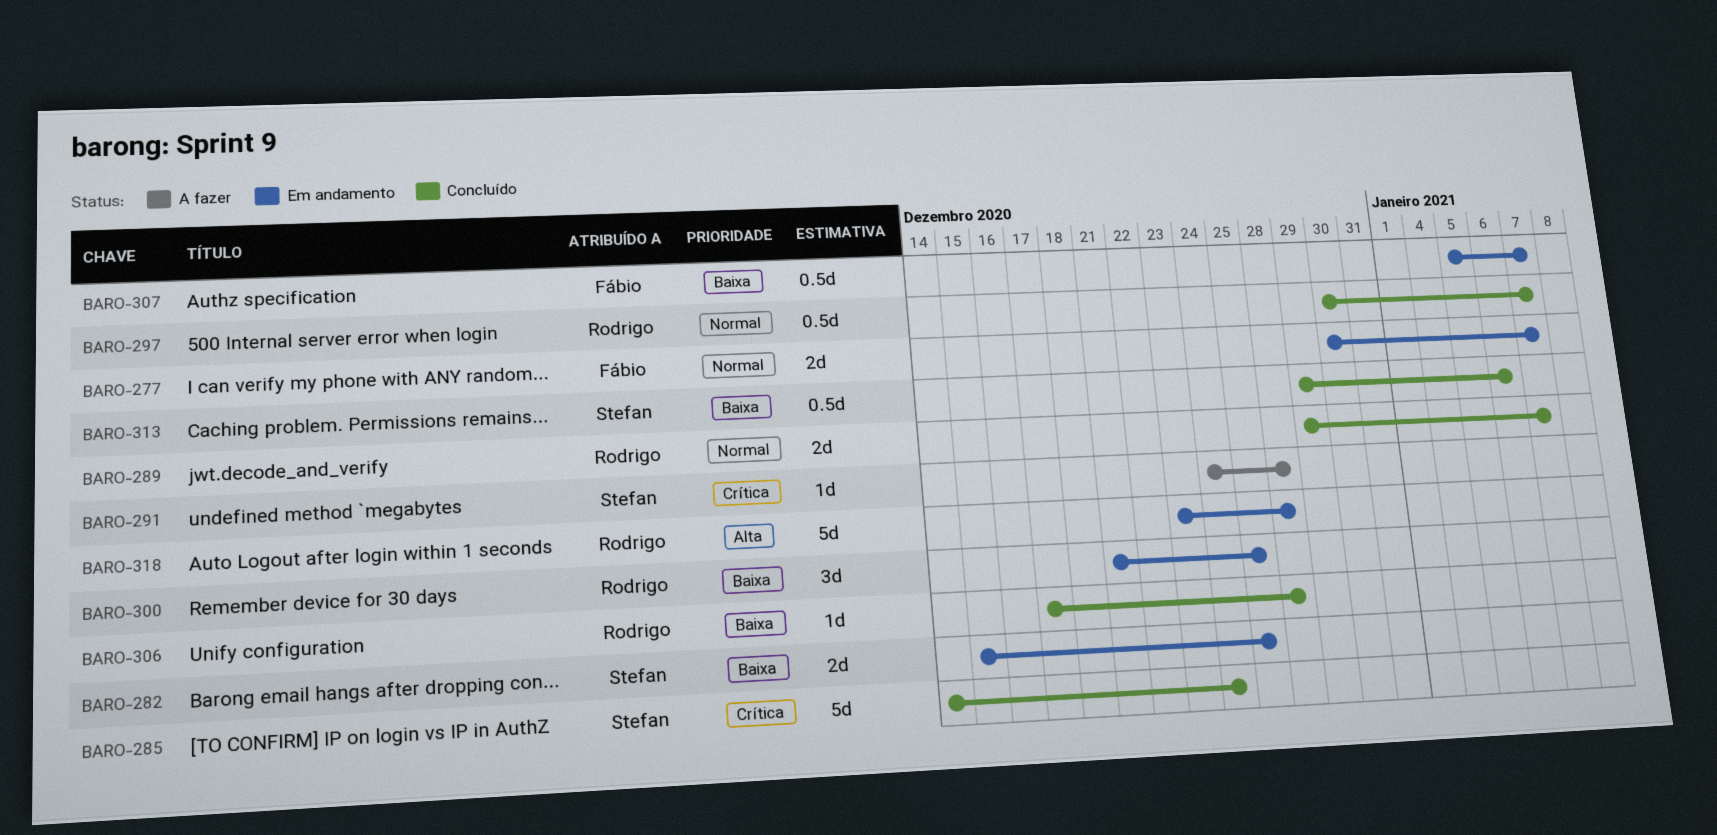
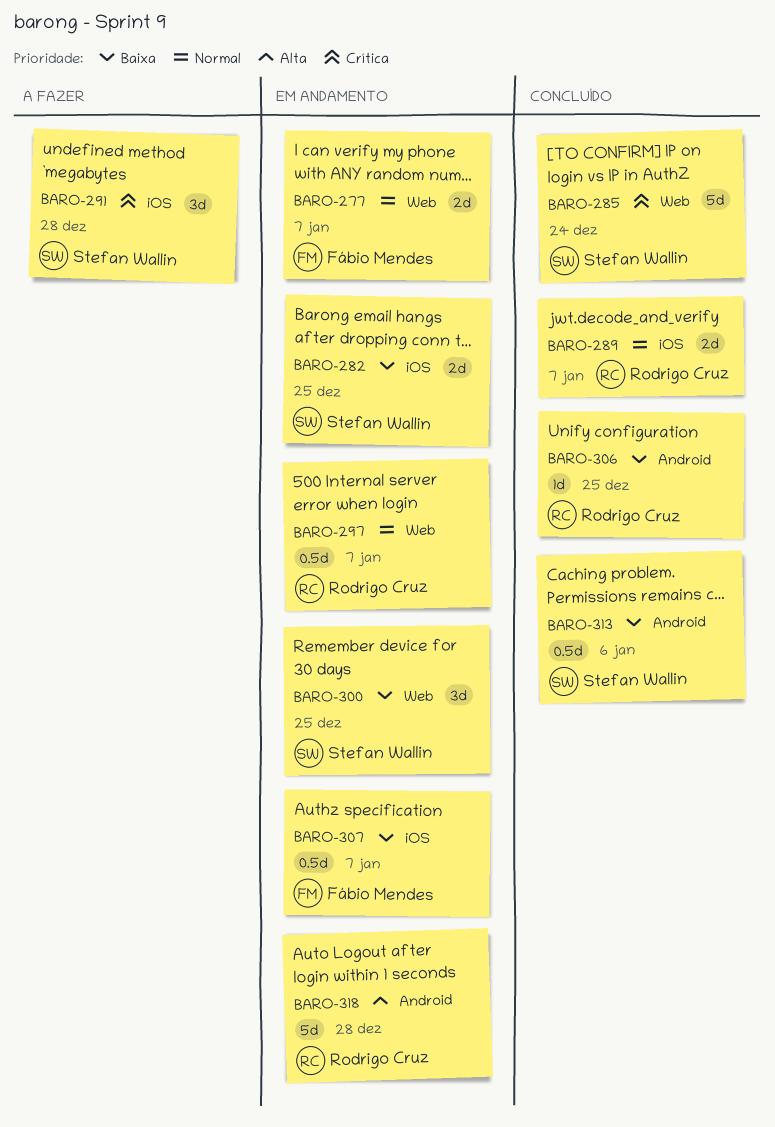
BARO-291, estimate: 1d -> 3d
BARO-297, status: Concluído -> Em andamento
BARO-300, owner: Rodrigo Cruz -> Stefan Wallin
BARO-306, due: Dec 28 -> Dec 25

